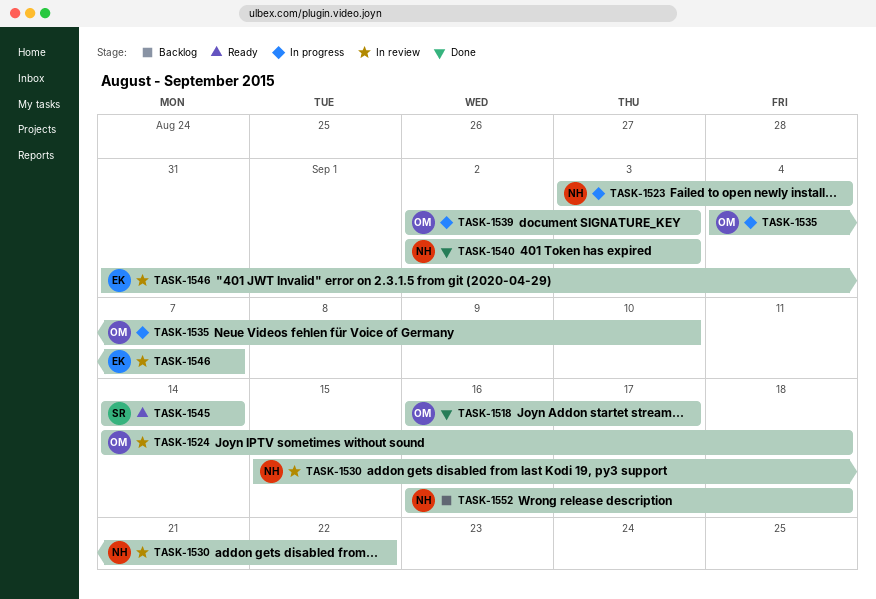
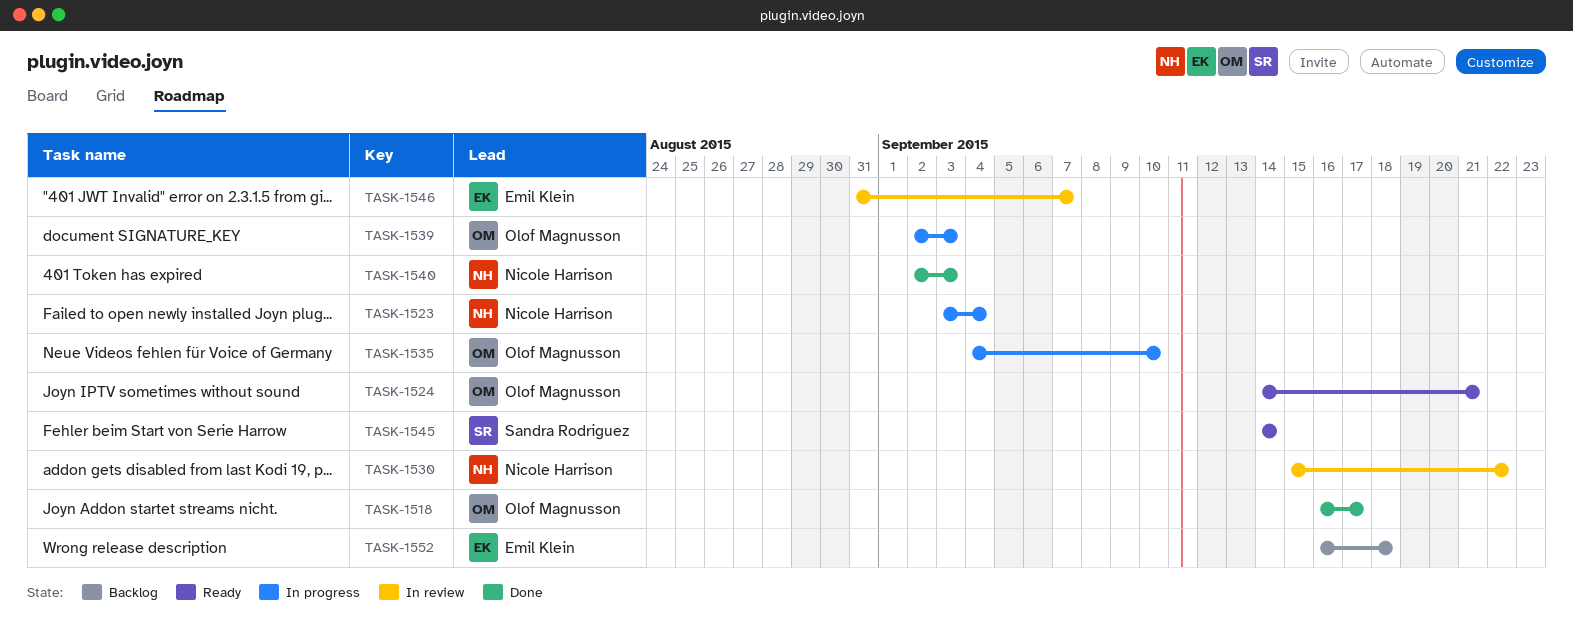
TASK-1524, status: In review -> Ready
TASK-1524, due: Sep 18 -> Sep 21
TASK-1552, owner: Nicole Harrison -> Emil Klein

